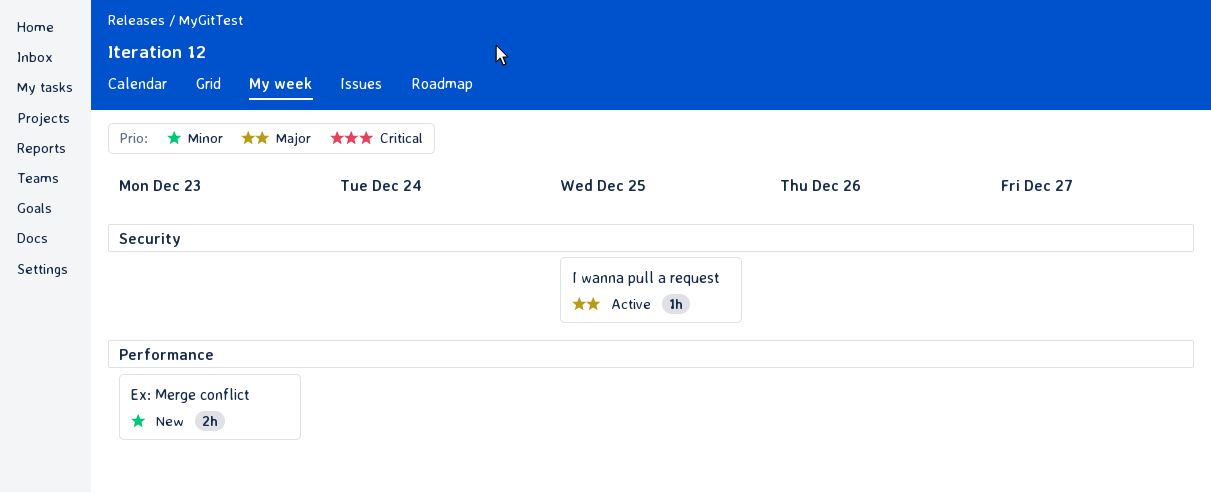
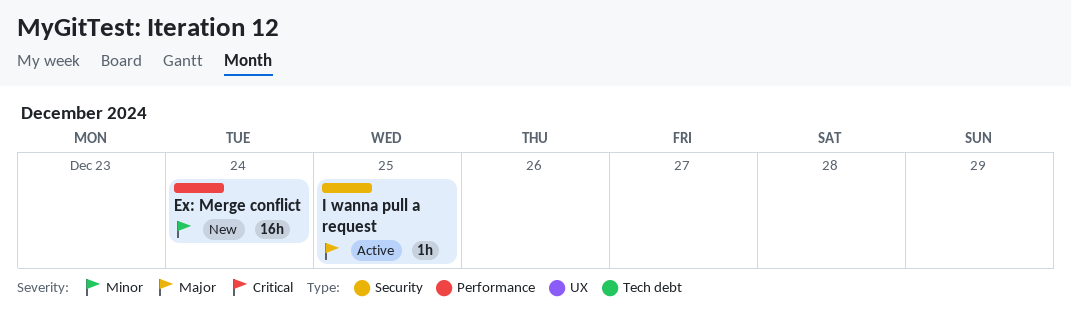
Ex: Merge conflict, estimate: 2h -> 16h
Ex: Merge conflict, due: Dec 23 -> Dec 24

